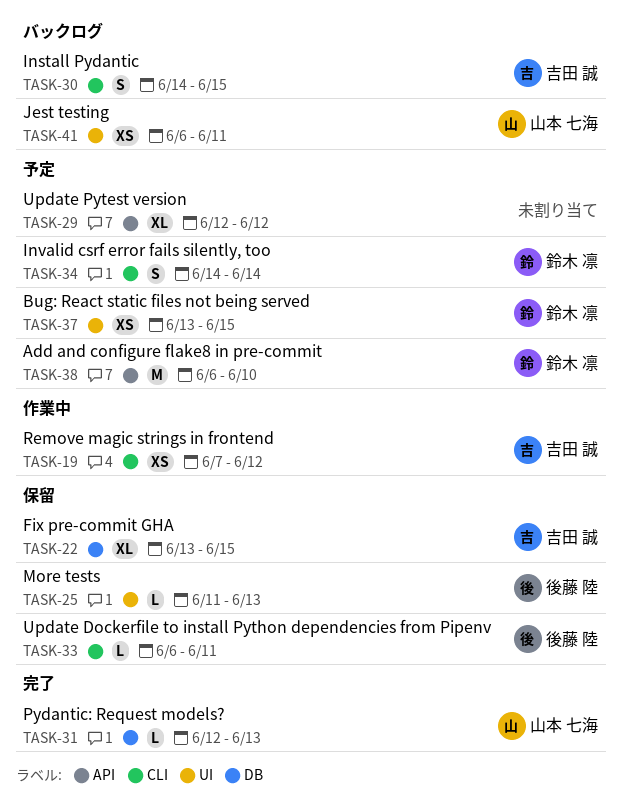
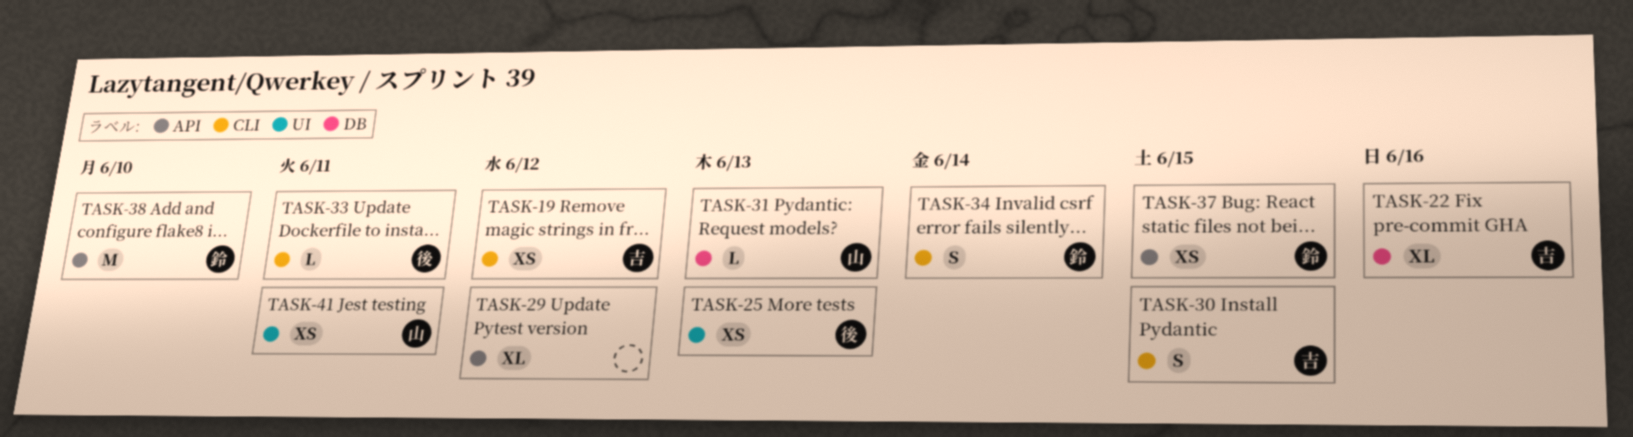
TASK-22, due: Jun 15 -> Jun 16
TASK-25, estimate: L -> XS
TASK-37, label: UI -> API

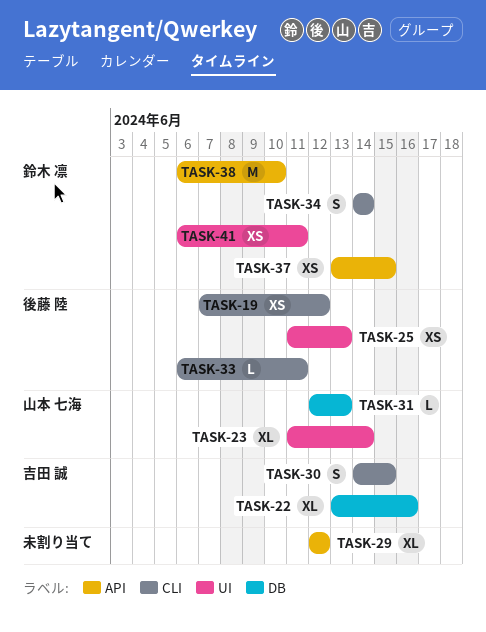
TASK-19, owner: 吉田 誠 -> 後藤 陸
TASK-23: none -> present
TASK-41, owner: 山本 七海 -> 鈴木 凛

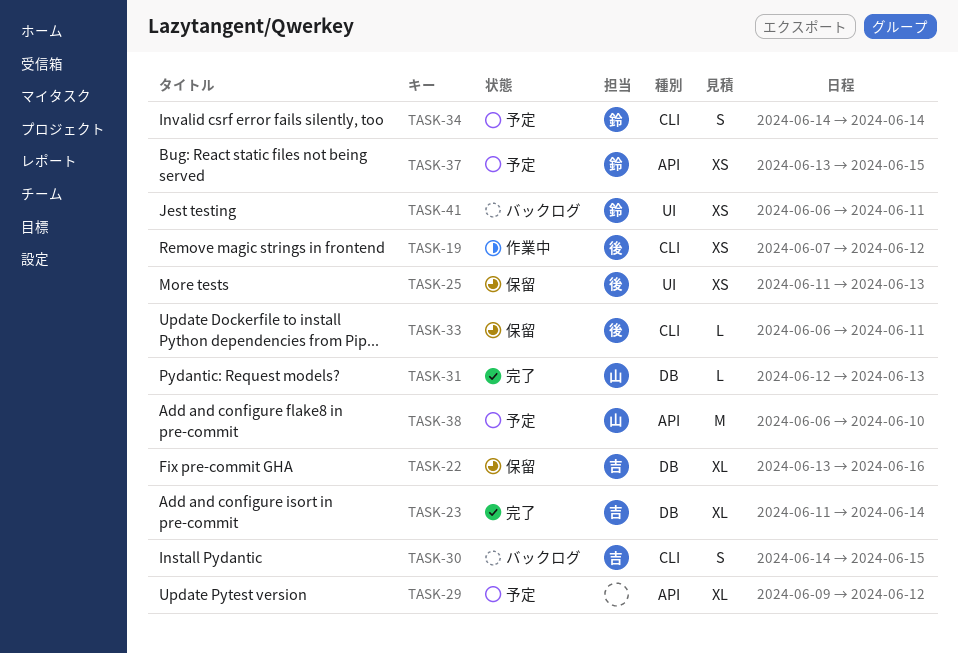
TASK-23, owner: 山本 七海 -> 吉田 誠
TASK-23, label: UI -> DB
TASK-29, start: Jun 12 -> Jun 9
TASK-38, owner: 鈴木 凛 -> 山本 七海

